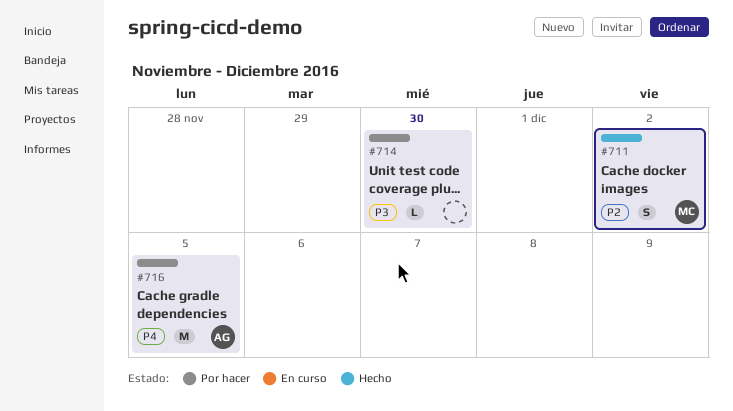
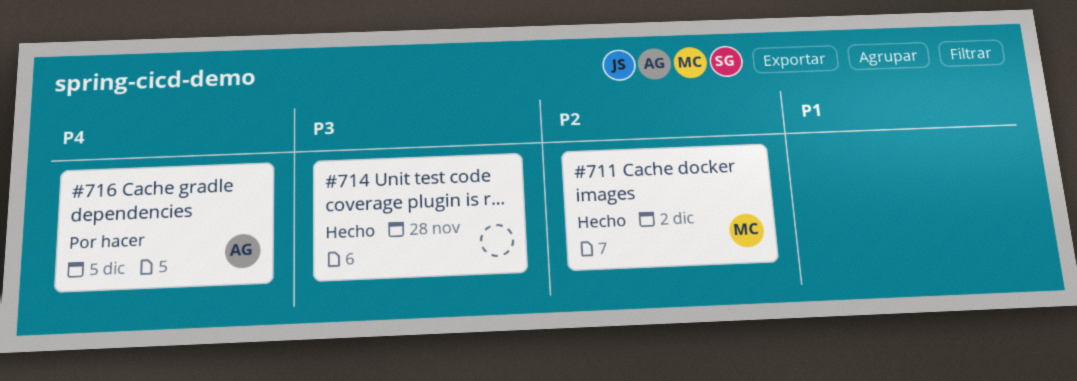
#714, status: Por hacer -> Hecho
#714, due: Nov 30 -> Nov 28

